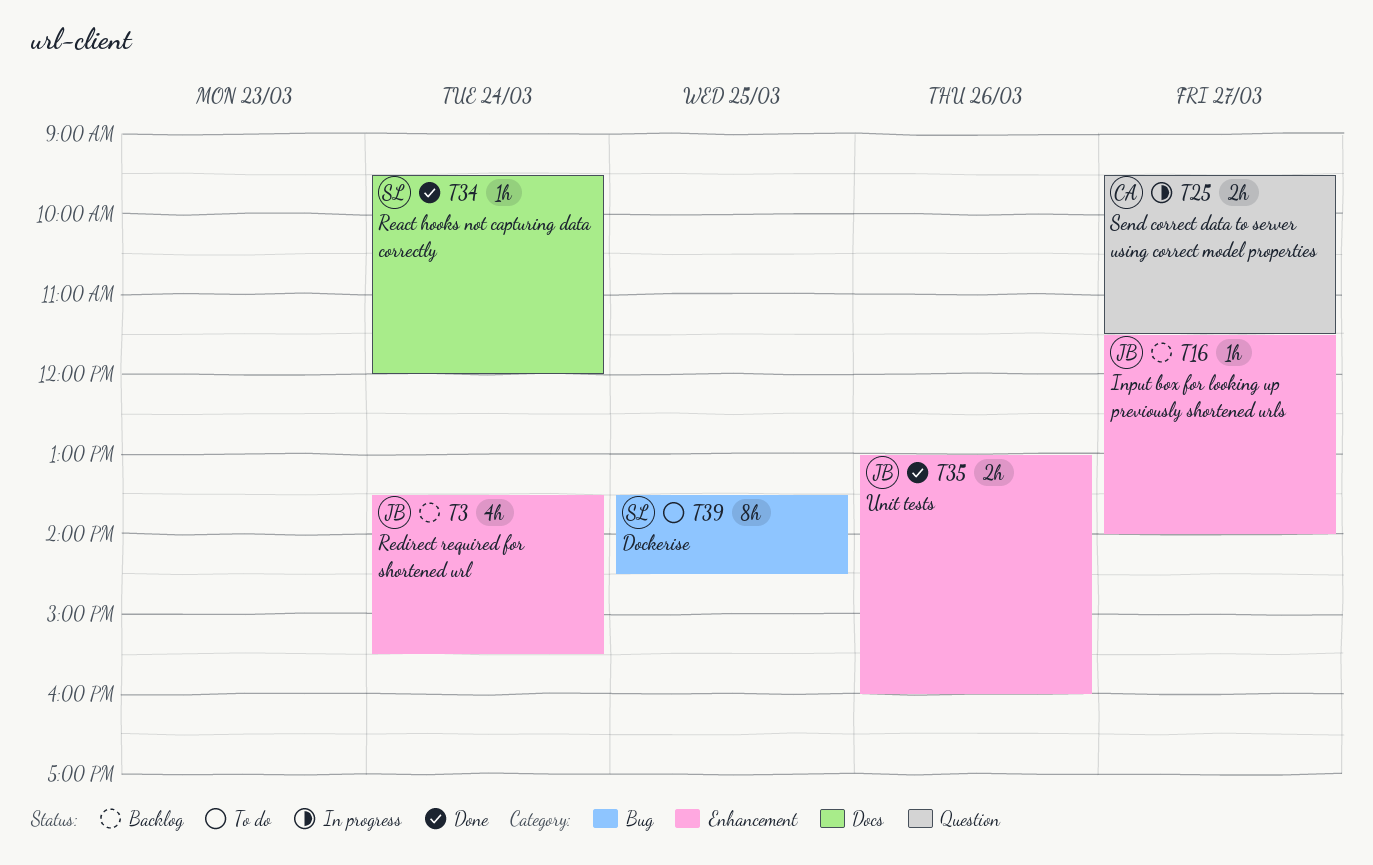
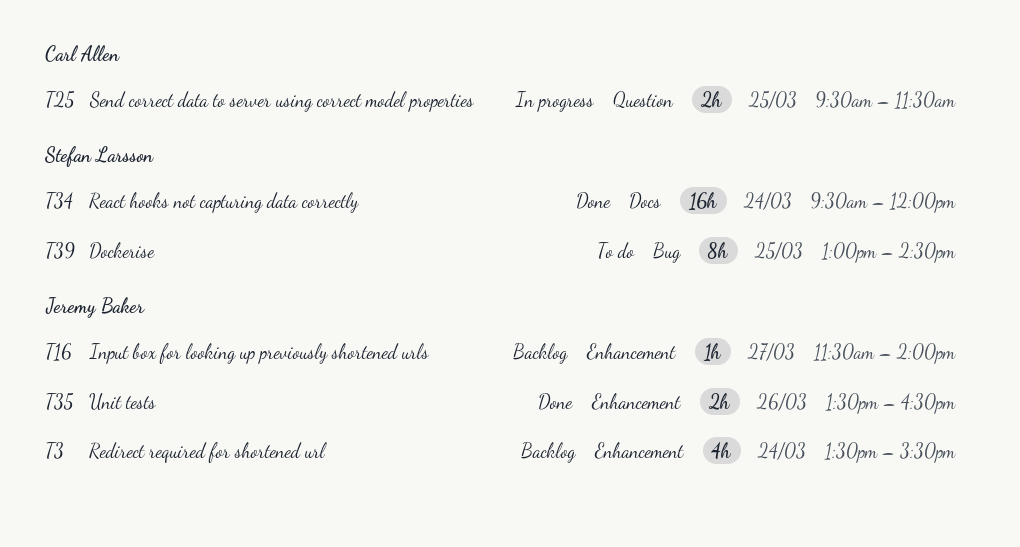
T25, day: Mar 27 -> Mar 25
T34, estimate: 1h -> 16h
T35, begins: 13:00 -> 13:30
T35, ends: 16:00 -> 16:30
T39, begins: 13:30 -> 13:00

